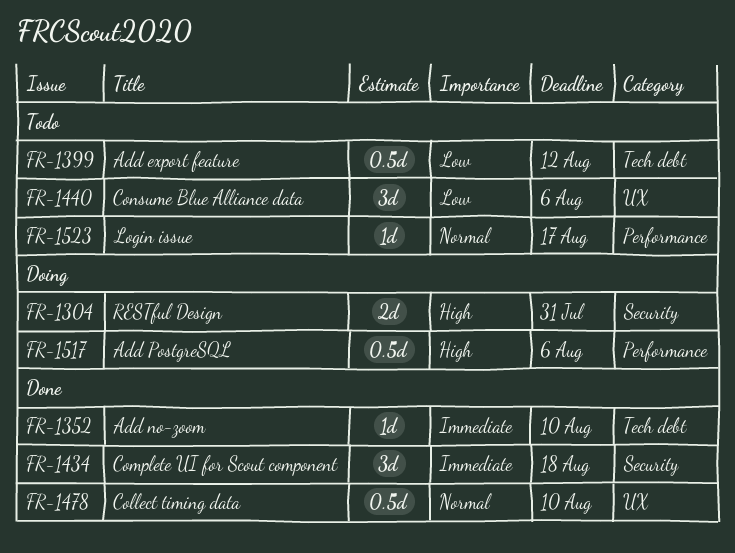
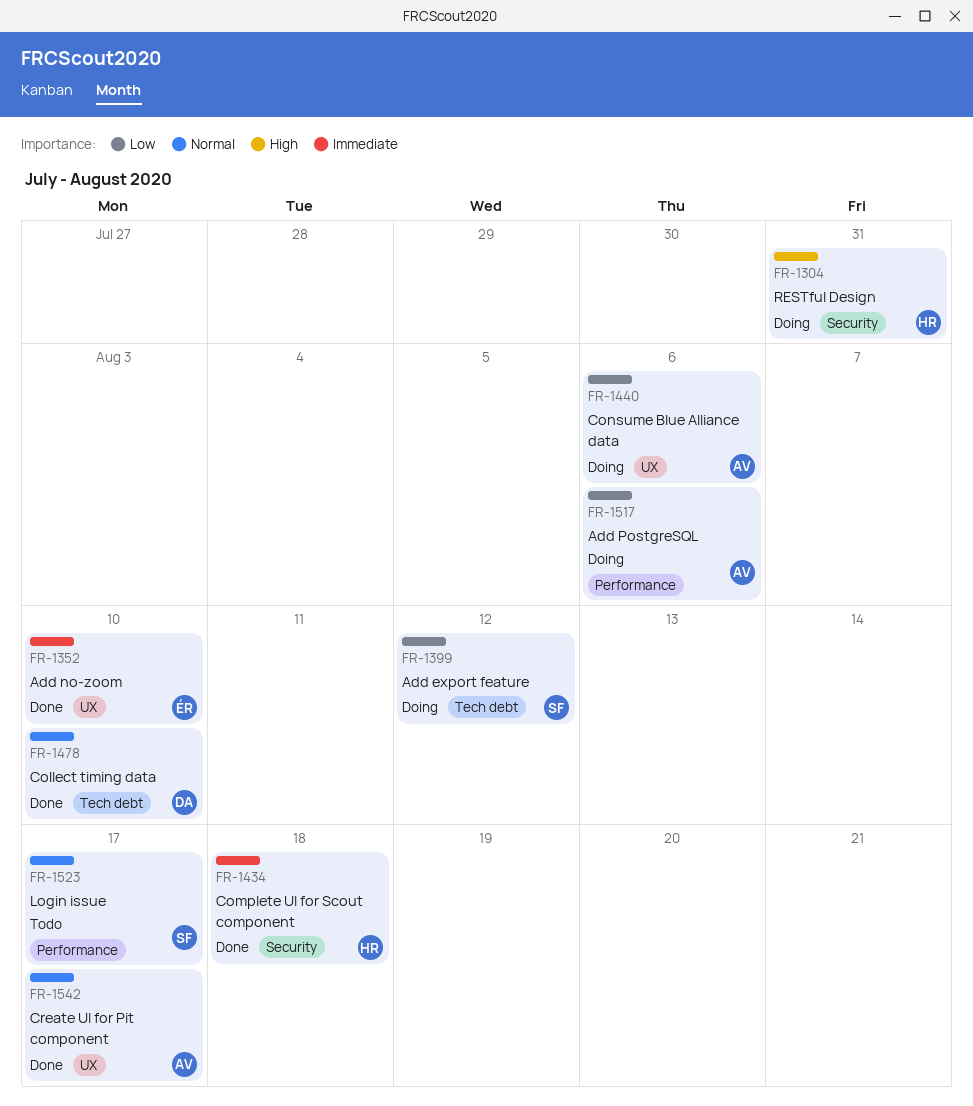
FR-1352, label: Tech debt -> UX
FR-1399, status: Todo -> Doing
FR-1440, status: Todo -> Doing
FR-1478, label: UX -> Tech debt
FR-1517, priority: High -> Low
FR-1542: none -> present

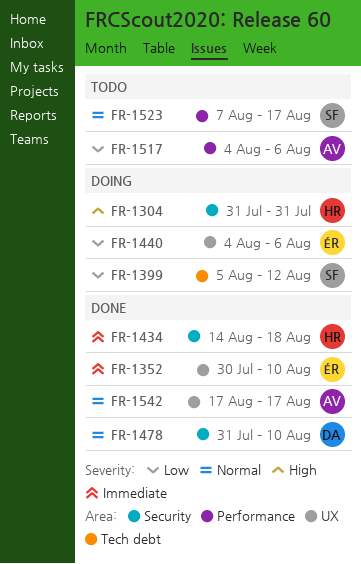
FR-1440, owner: AV -> ÉR
FR-1478, label: Tech debt -> Security
FR-1517, status: Doing -> Todo

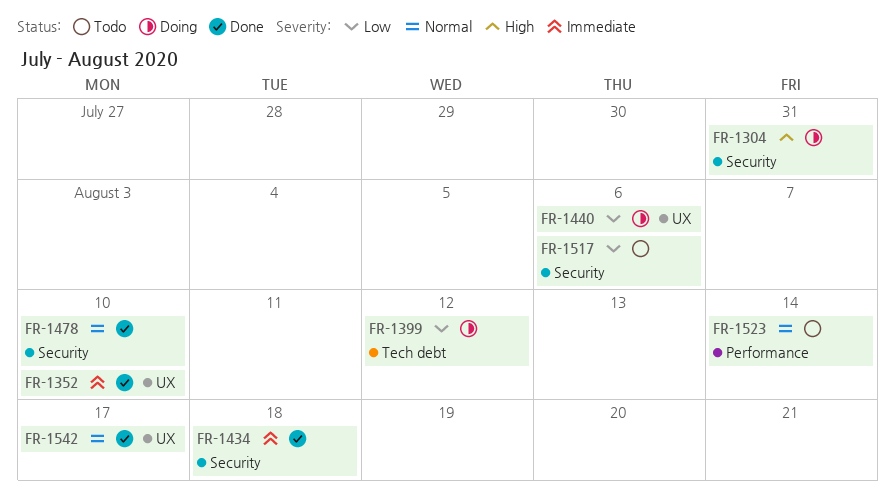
FR-1517, label: Performance -> Security
FR-1523, due: Aug 17 -> Aug 14

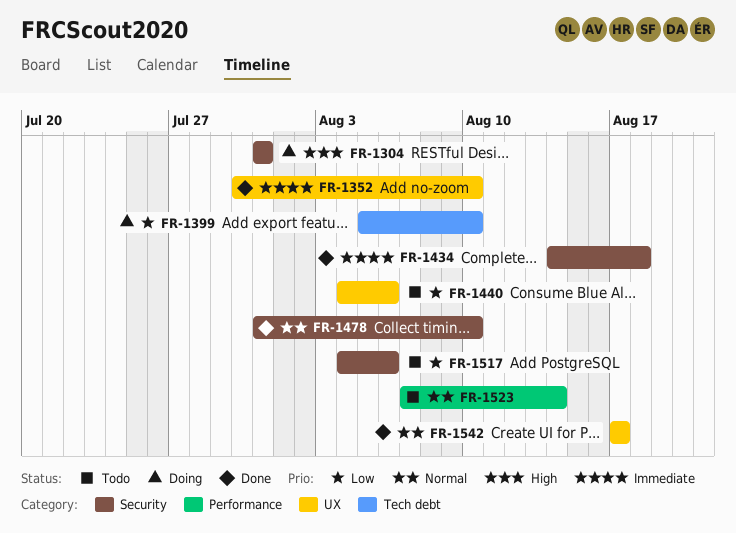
FR-1399, due: Aug 12 -> Aug 10
FR-1440, status: Doing -> Todo

